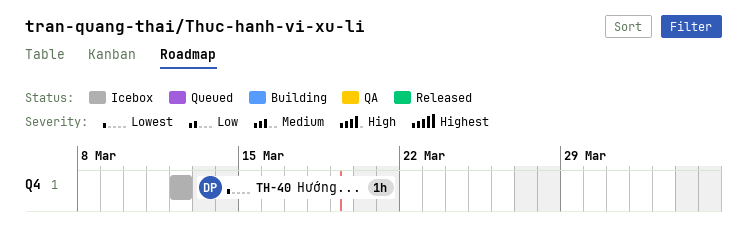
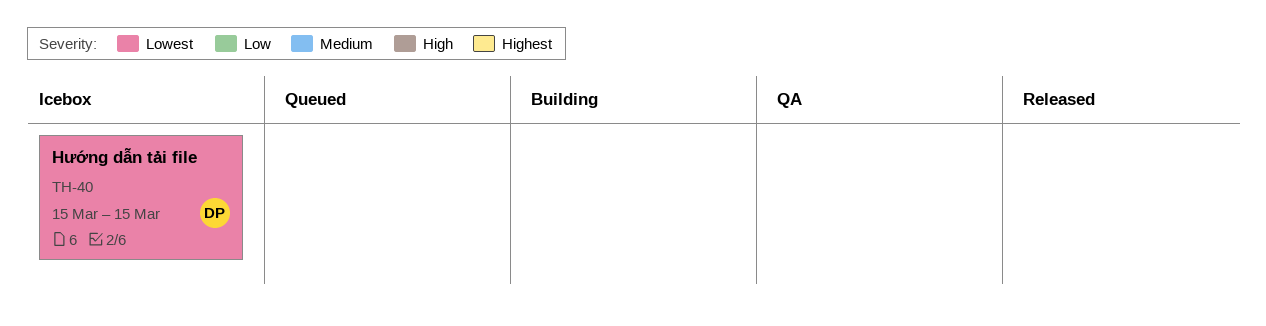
TH-40, start: Mar 12 -> Mar 15
TH-40, due: Mar 12 -> Mar 15

